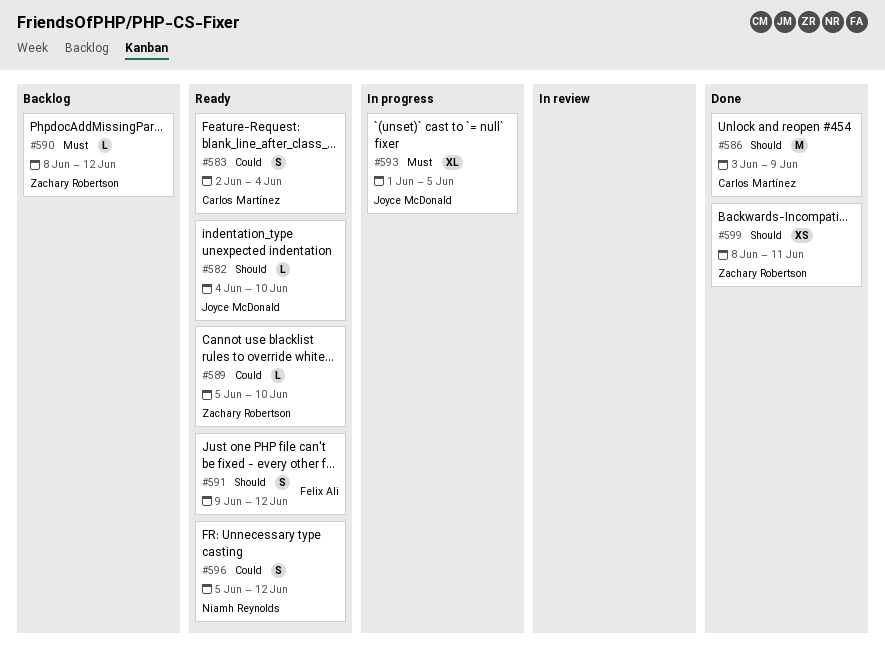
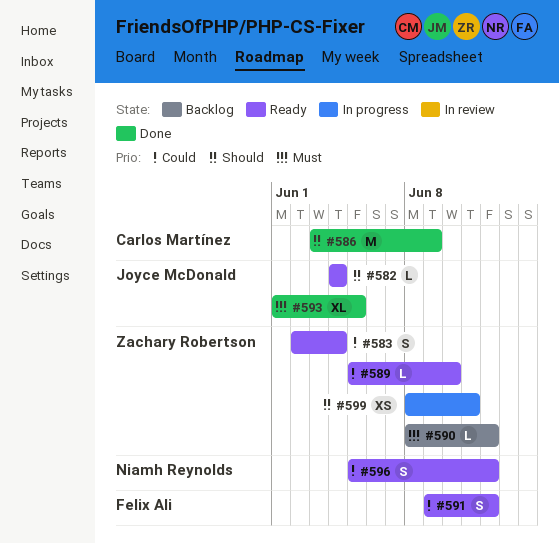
#582, due: Jun 10 -> Jun 4
#583, owner: Carlos Martínez -> Zachary Robertson
#591, priority: Should -> Could
#593, status: In progress -> Done
#599, status: Done -> In progress

